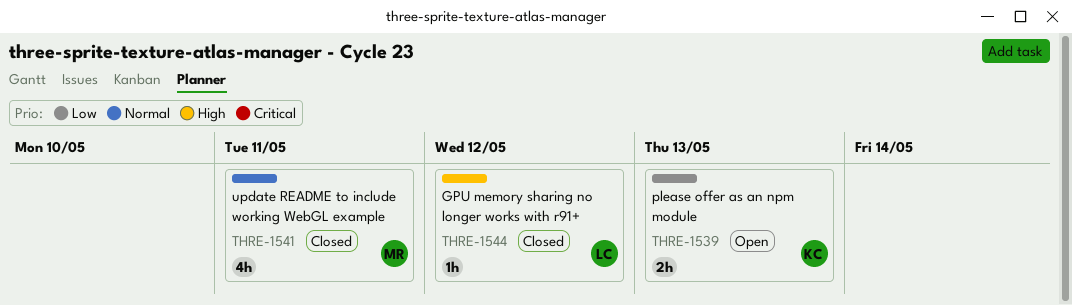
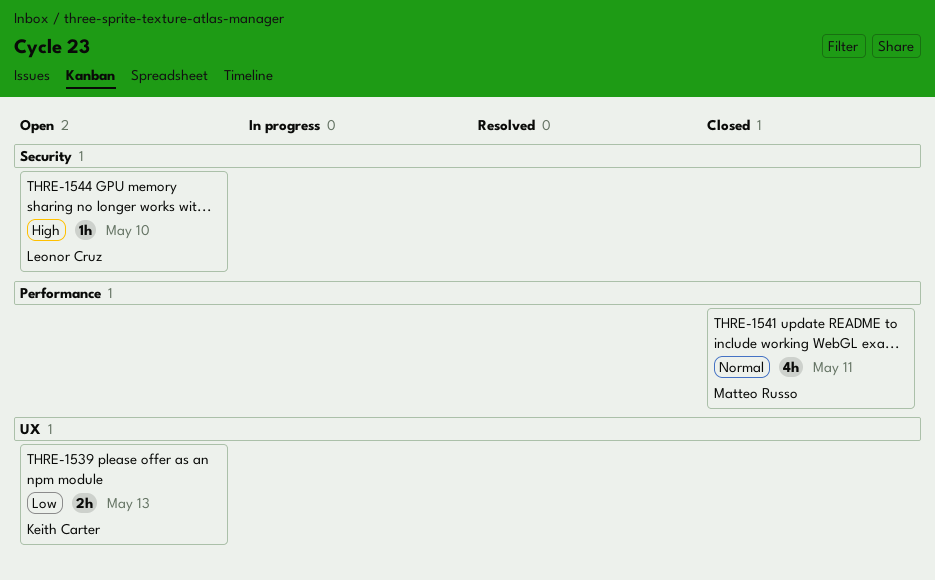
THRE-1544, status: Closed -> Open
THRE-1544, due: May 12 -> May 10

